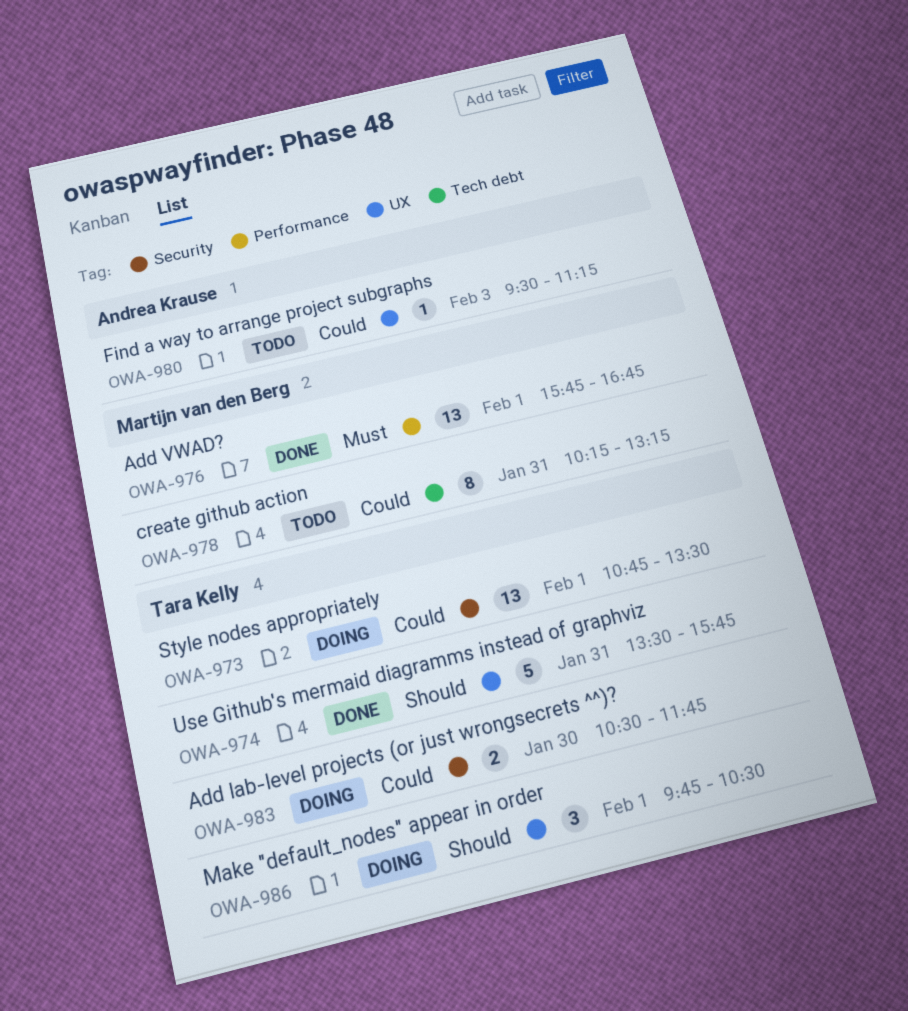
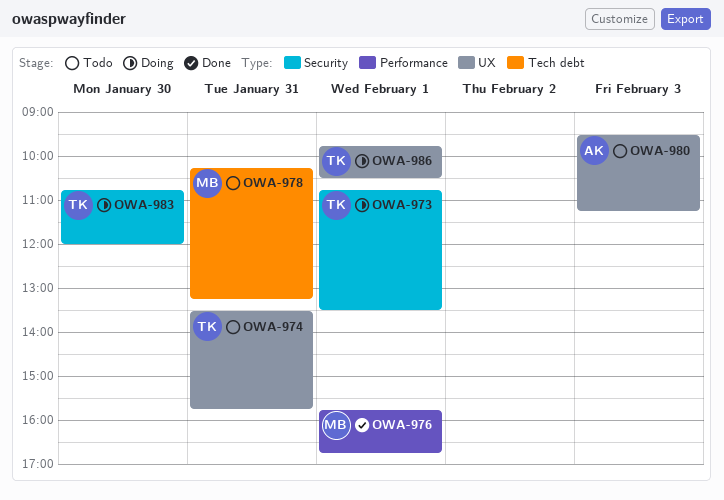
OWA-974, status: Done -> Todo
OWA-983, begins: 10:30 -> 10:45
OWA-983, ends: 11:45 -> 12:00

